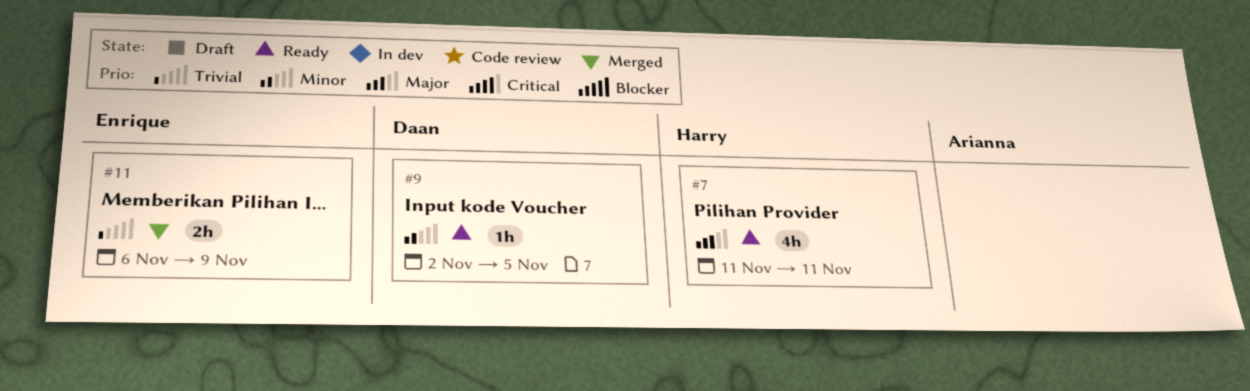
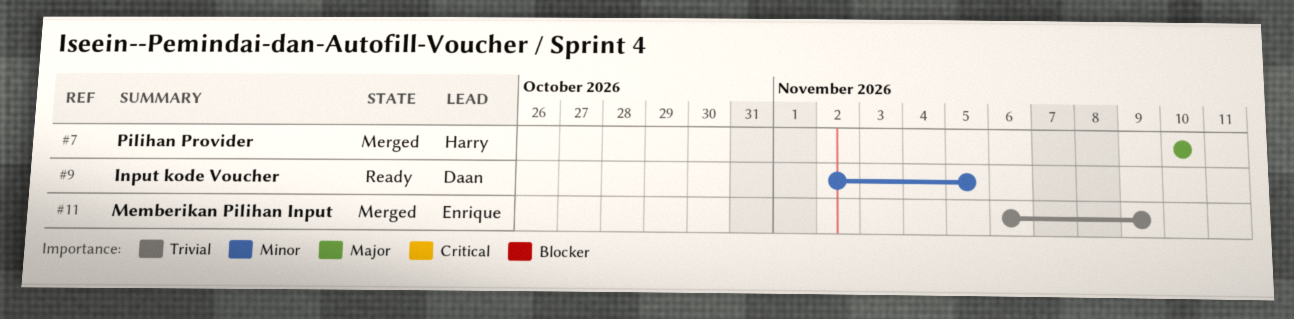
#7, status: Ready -> Merged
#7, start: Nov 11 -> Nov 10
#7, due: Nov 11 -> Nov 10

